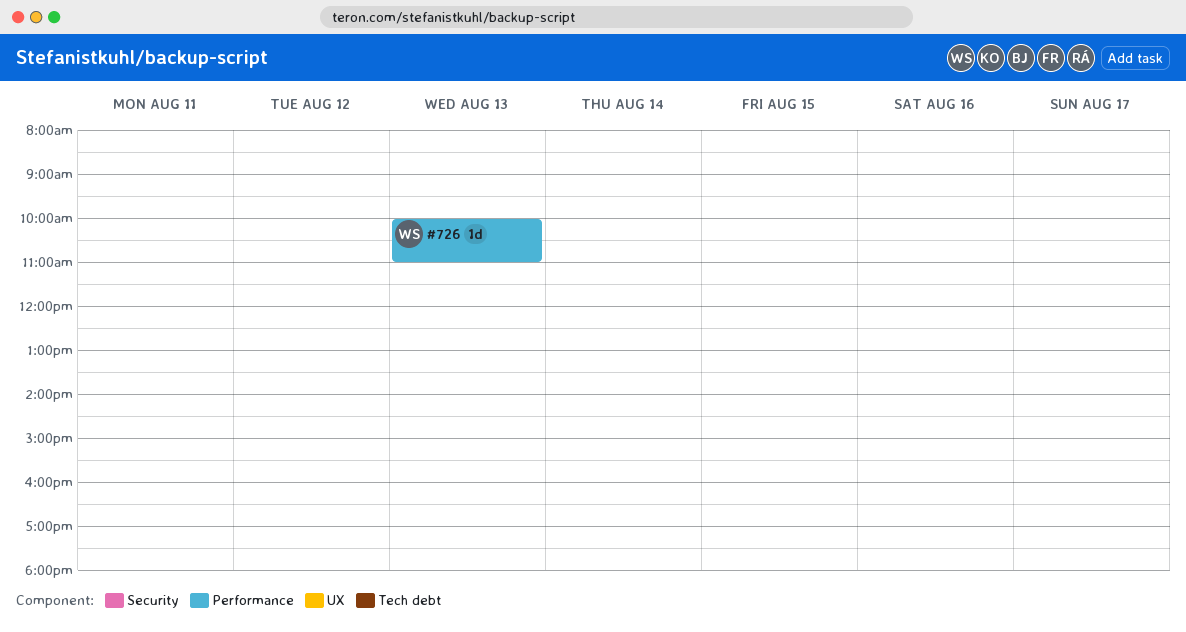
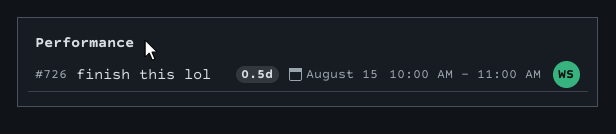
#726, estimate: 1d -> 0.5d
#726, day: Aug 13 -> Aug 15

